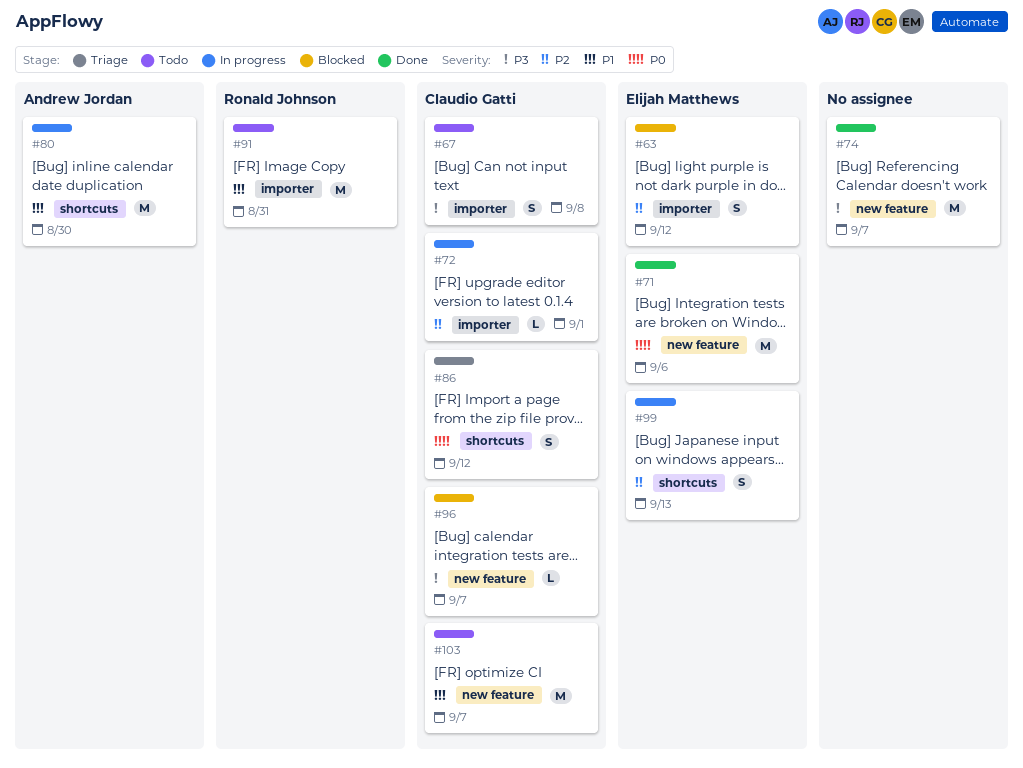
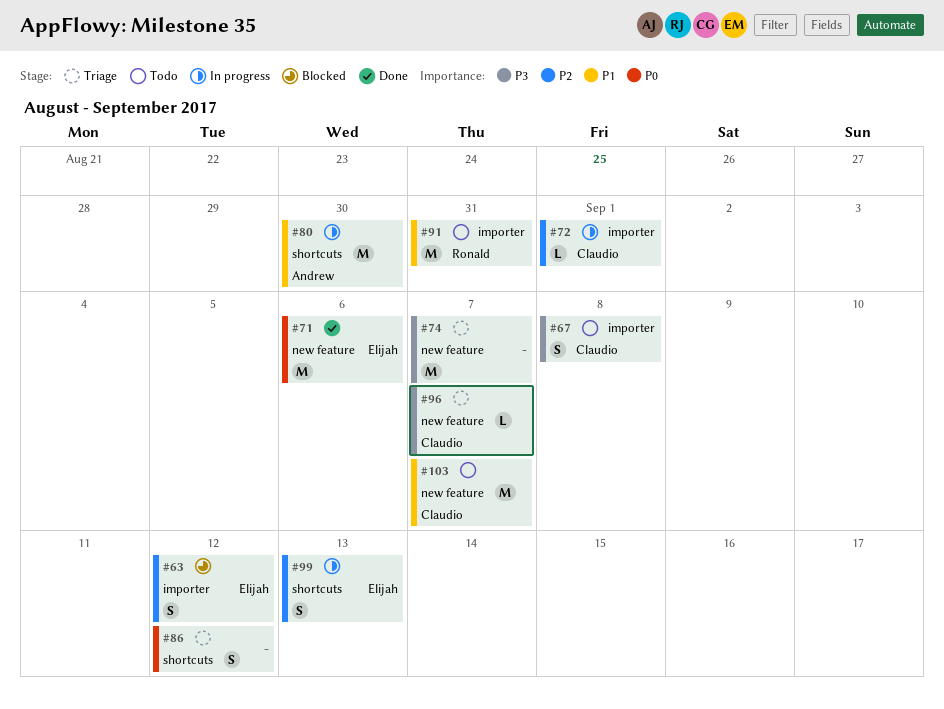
#74, status: Done -> Triage
#86, owner: Claudio Gatti -> none
#96, status: Blocked -> Triage

